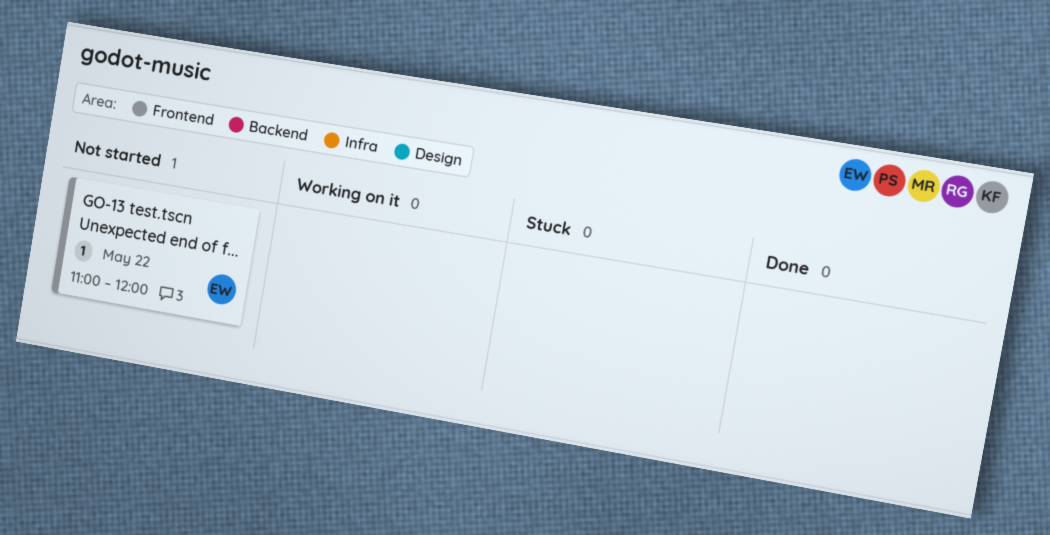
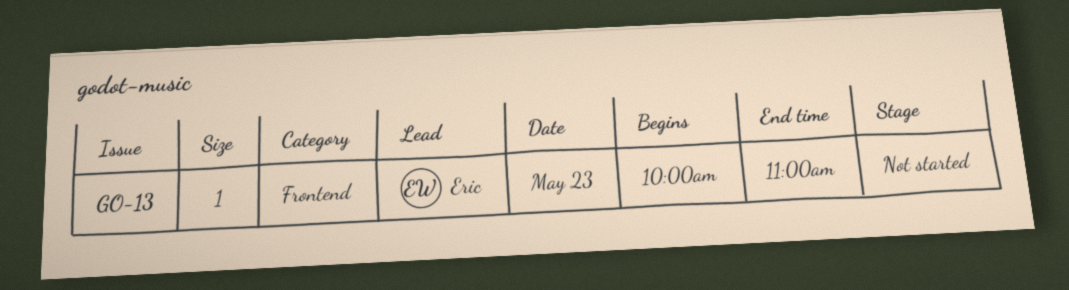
GO-13, day: May 22 -> May 23
GO-13, begins: 11:00 -> 10:00
GO-13, ends: 12:00 -> 11:00

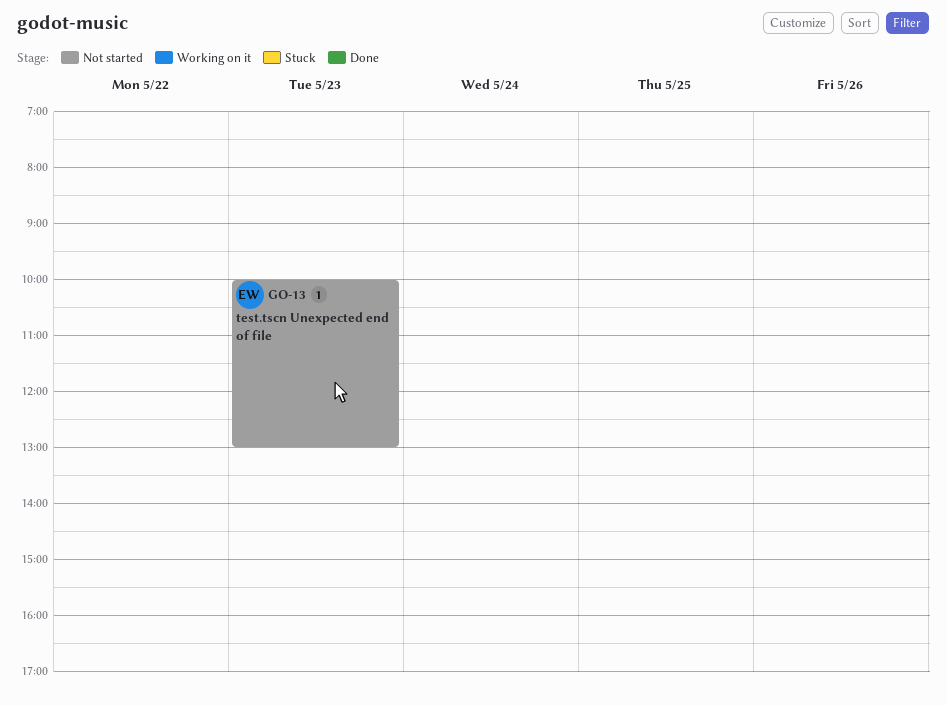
GO-13, ends: 11:00 -> 13:00

